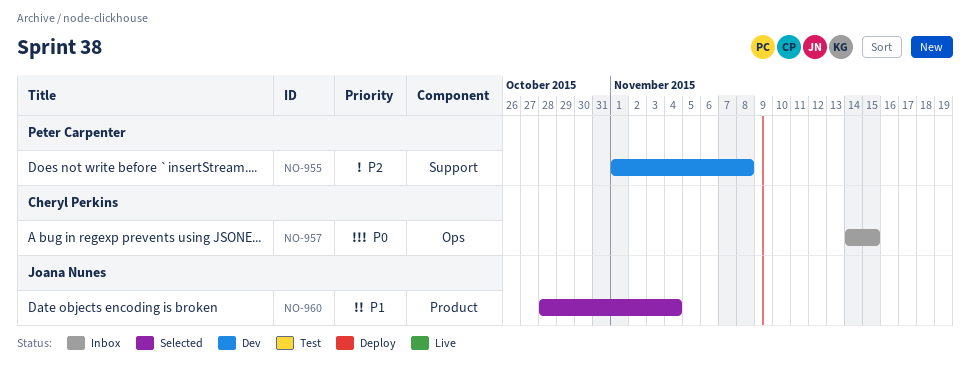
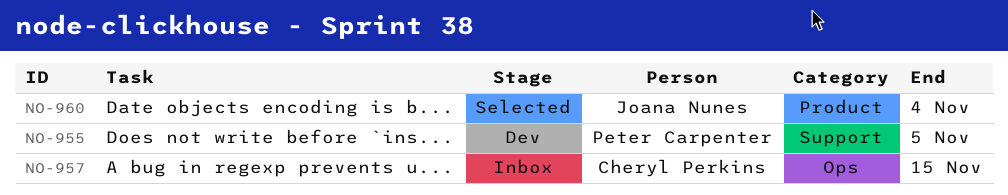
NO-955, due: Nov 8 -> Nov 5

